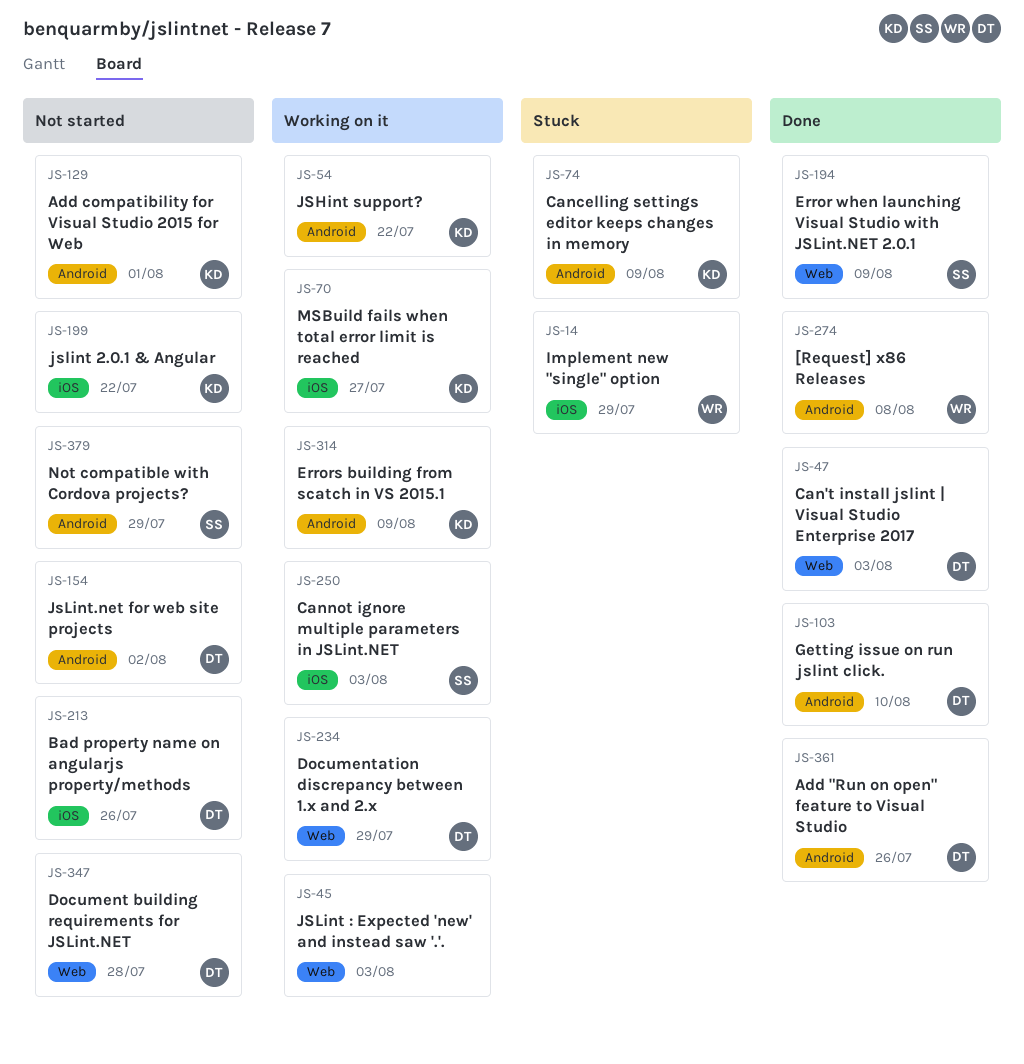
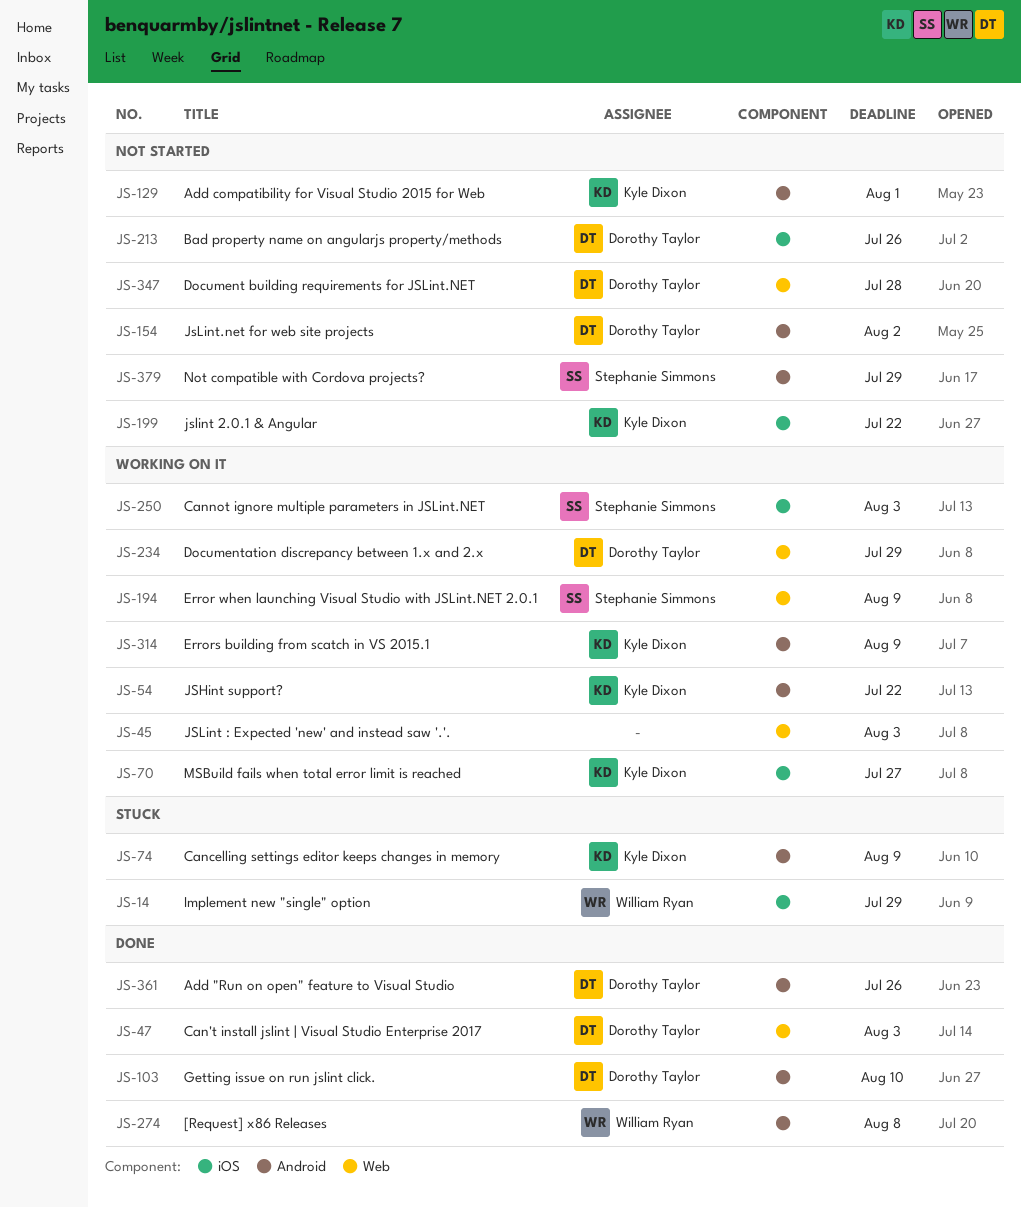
JS-194, status: Done -> Working on it

